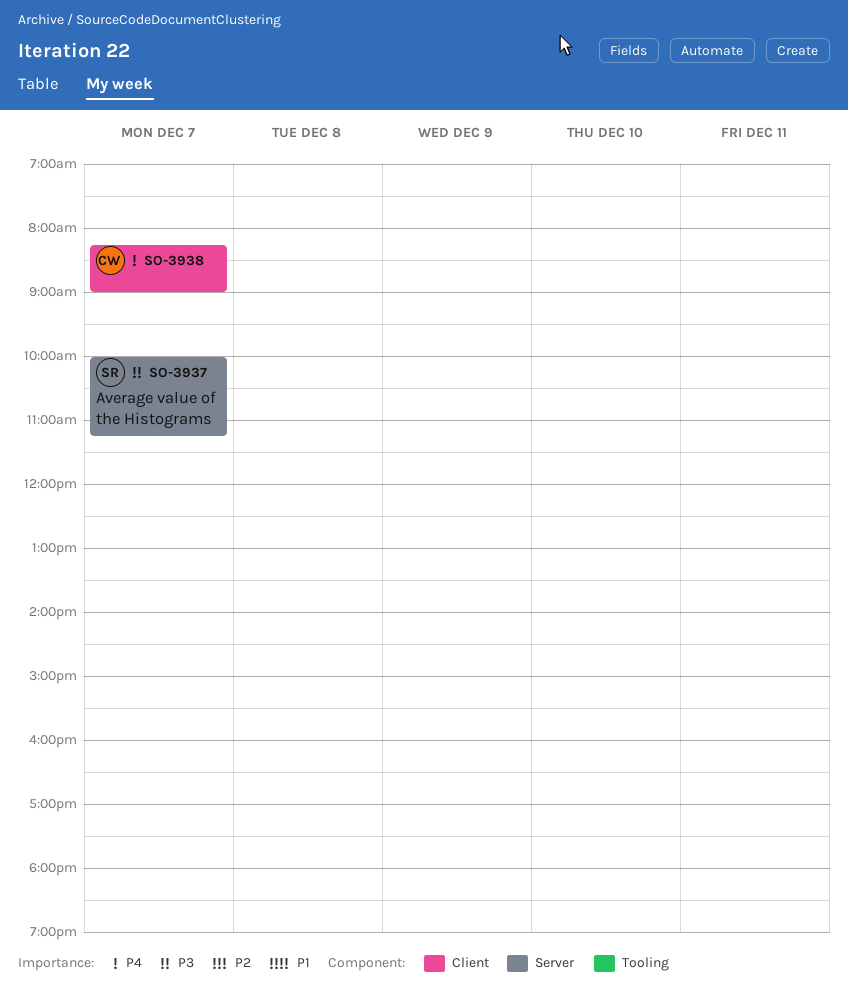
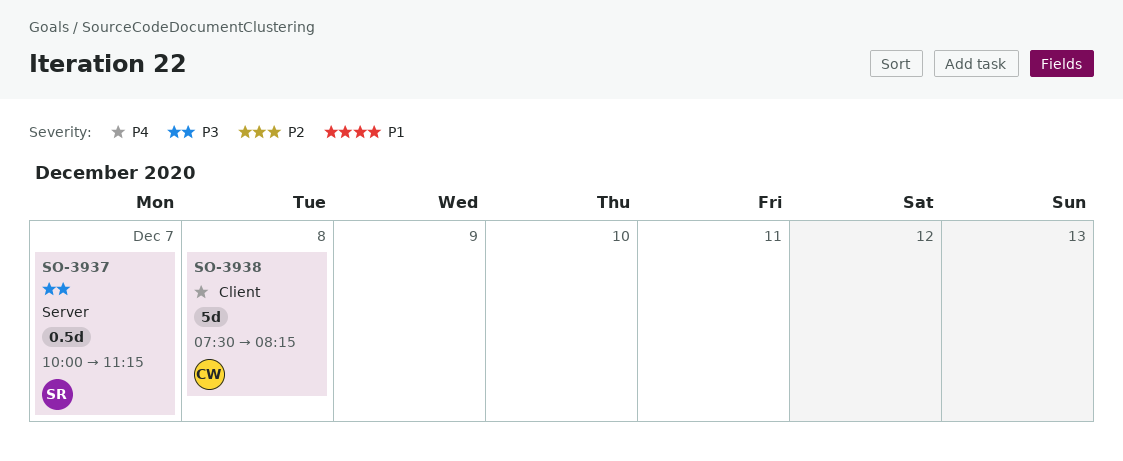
SO-3938, day: Dec 7 -> Dec 8
SO-3938, begins: 08:15 -> 07:30
SO-3938, ends: 09:00 -> 08:15

